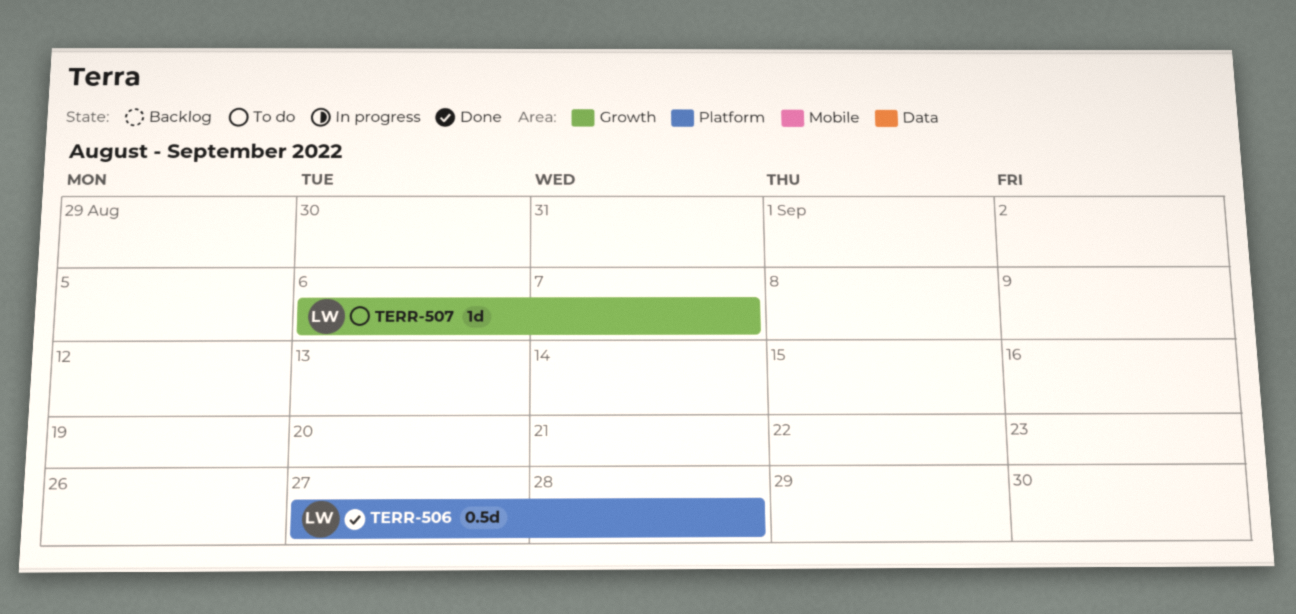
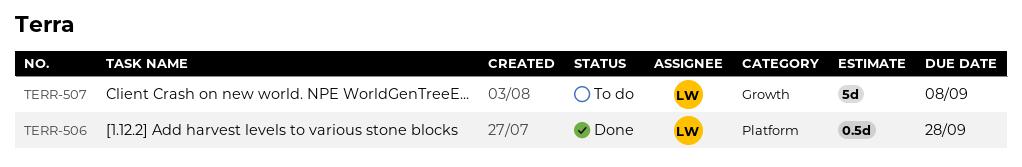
TERR-507, estimate: 1d -> 5d
TERR-507, due: Sep 7 -> Sep 8

